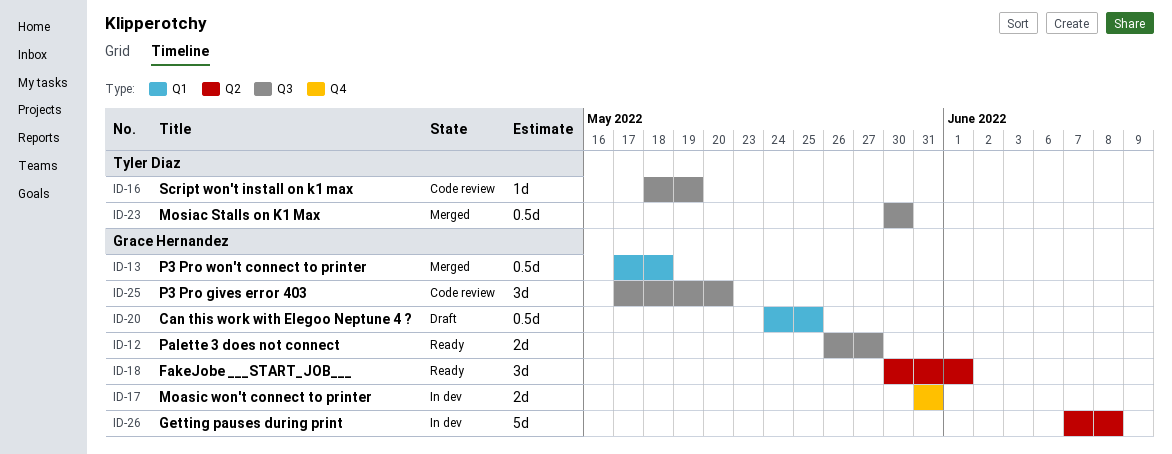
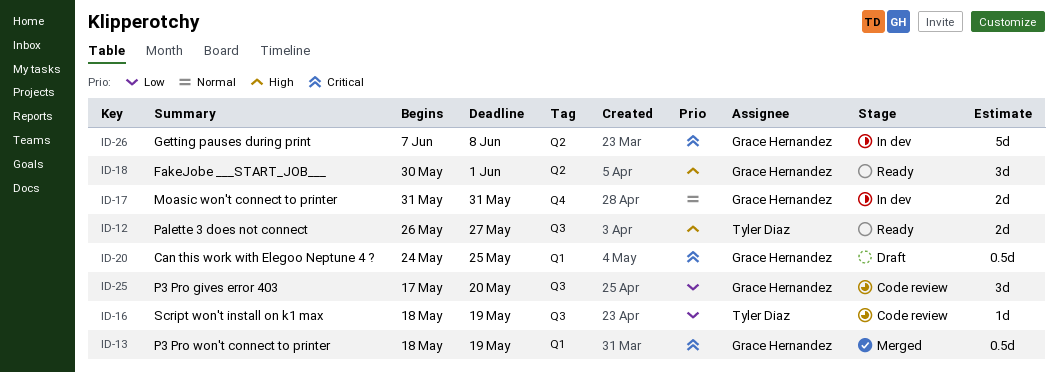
ID-12, owner: Grace Hernandez -> Tyler Diaz
ID-13, start: May 17 -> May 18
ID-13, due: May 18 -> May 19
ID-23: present -> none

